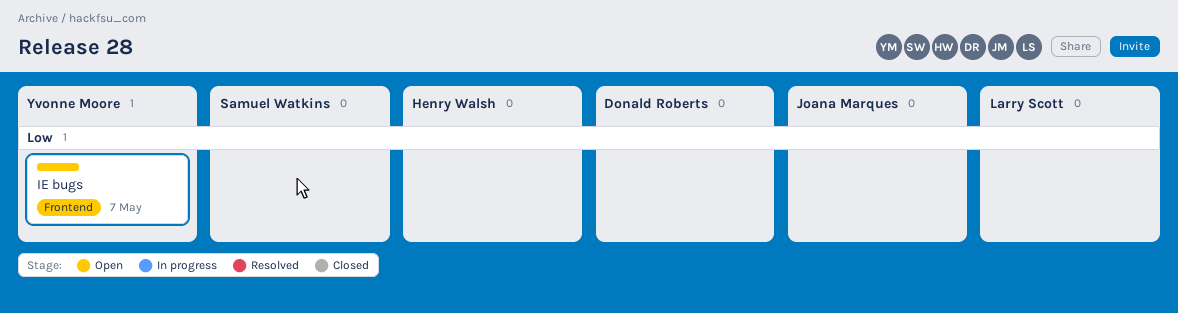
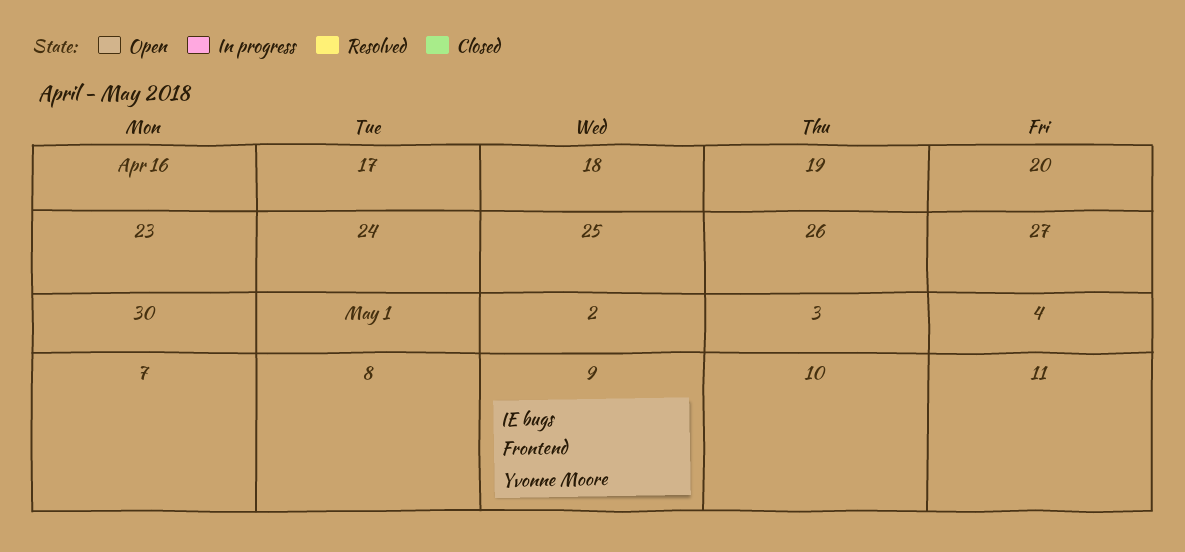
IE bugs, due: May 7 -> May 9

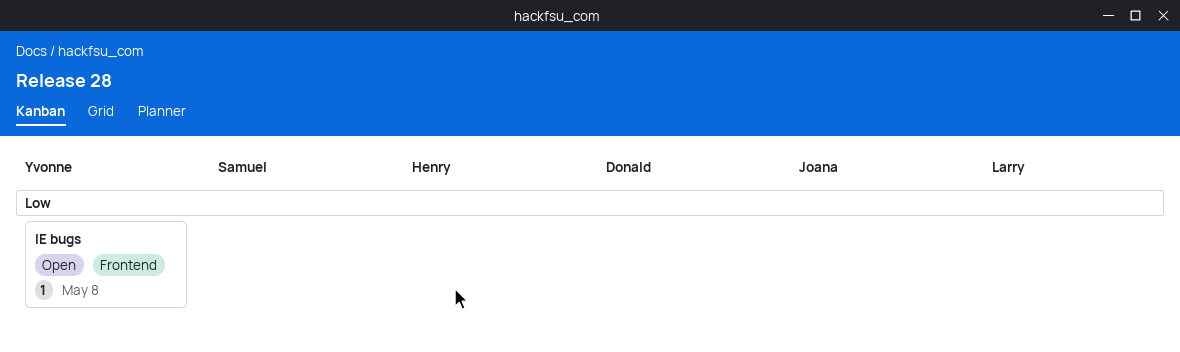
IE bugs, due: May 9 -> May 8

